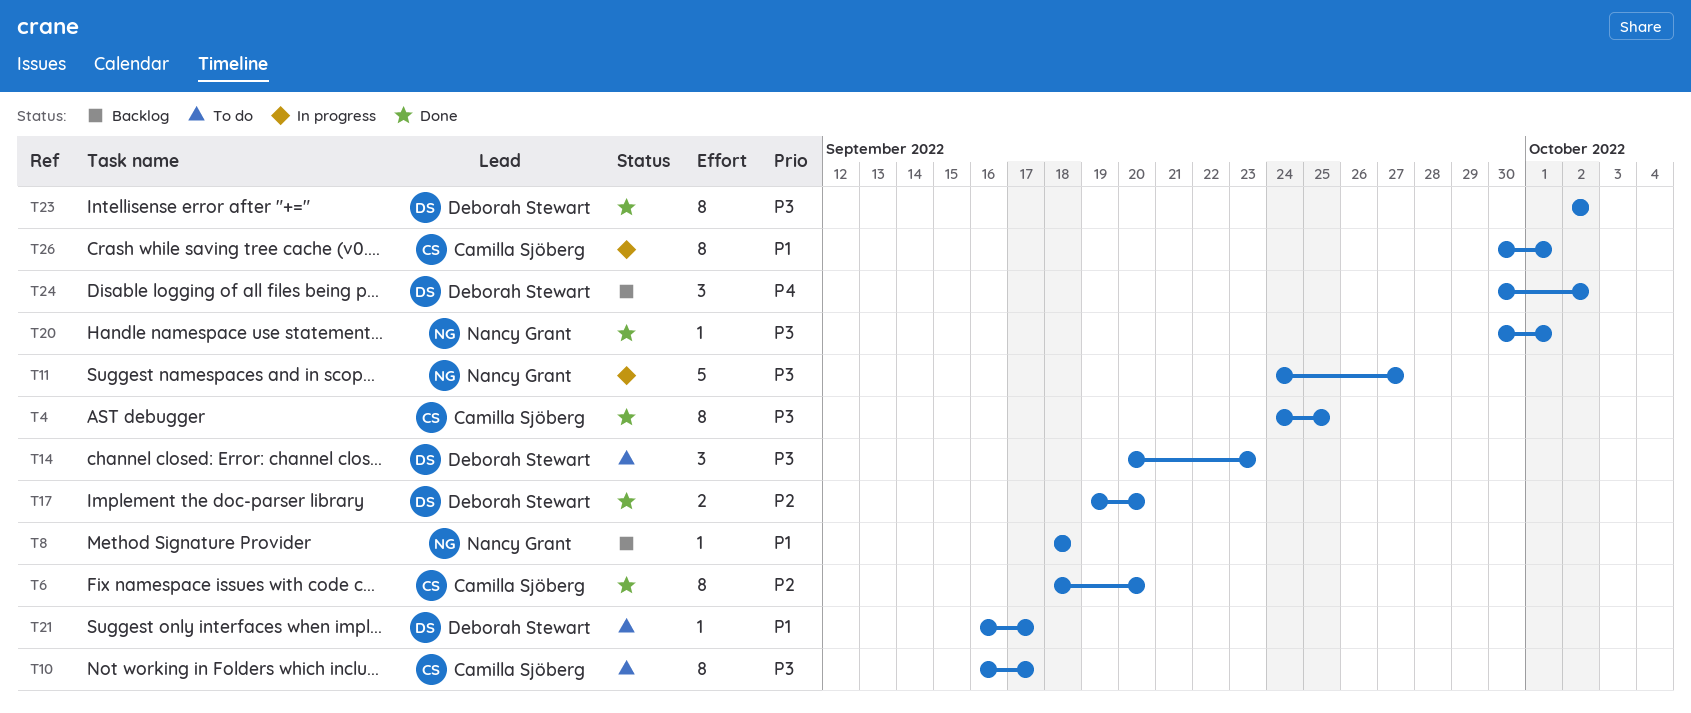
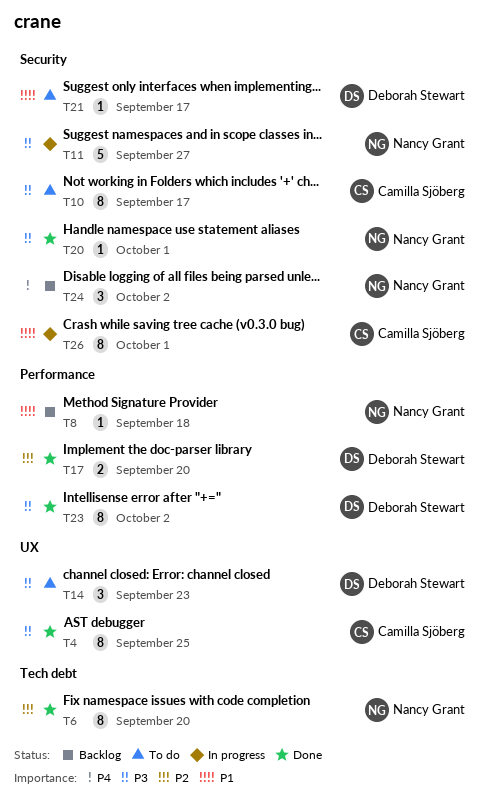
T6, owner: Camilla Sjöberg -> Nancy Grant
T24, owner: Deborah Stewart -> Nancy Grant

